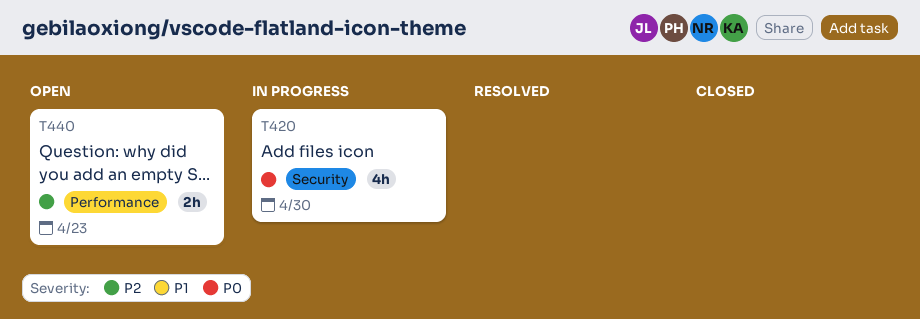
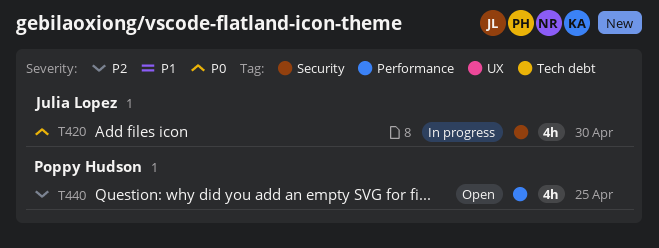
T440, estimate: 2h -> 4h
T440, due: Apr 23 -> Apr 25

